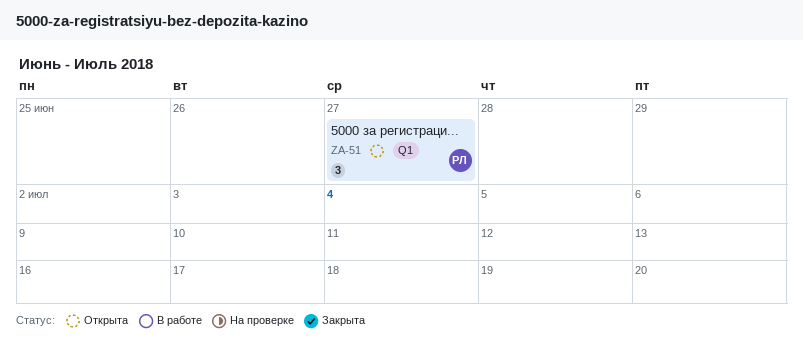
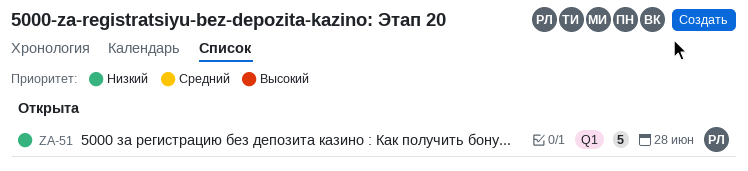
ZA-51, estimate: 3 -> 5
ZA-51, due: Jun 27 -> Jun 28

